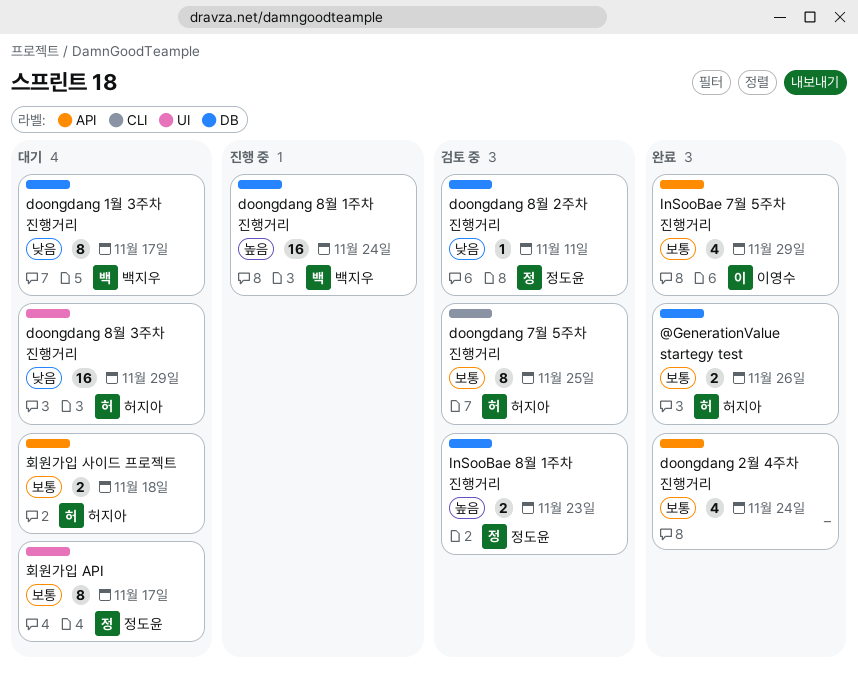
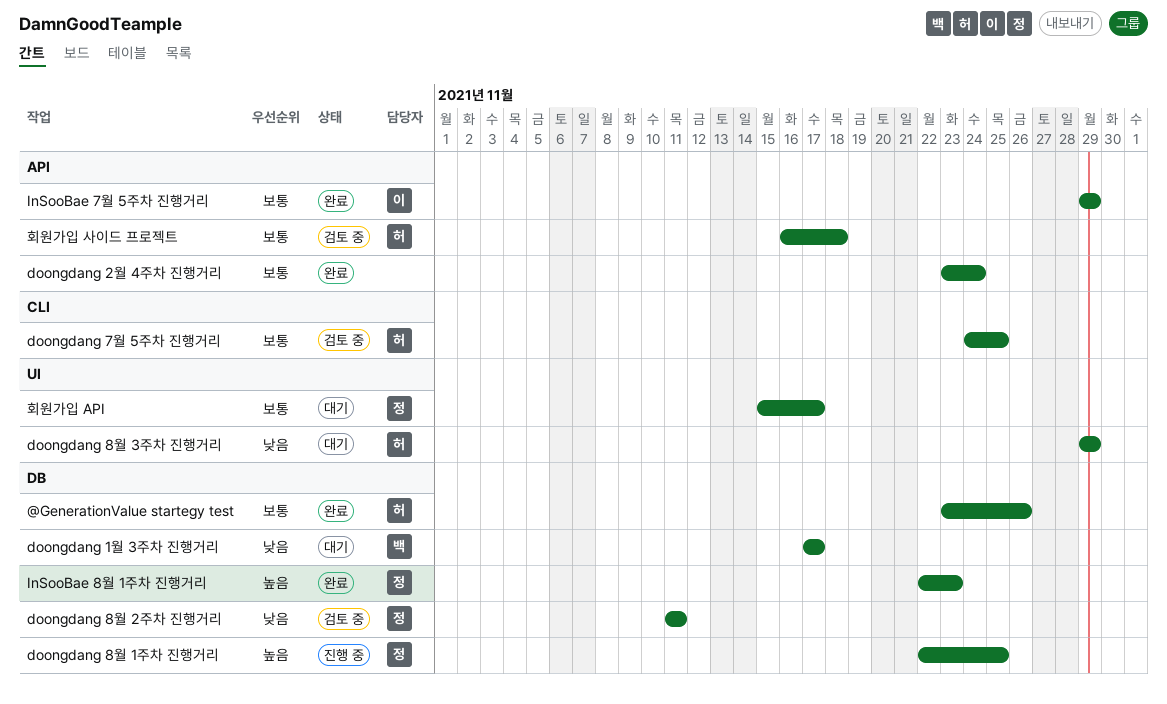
doongdang 8월 1주차 진행거리, owner: 백지우 -> 정도윤
doongdang 8월 1주차 진행거리, due: Nov 24 -> Nov 25
InSooBae 8월 1주차 진행거리, status: 검토 중 -> 완료
회원가입 사이드 프로젝트, status: 대기 -> 검토 중

